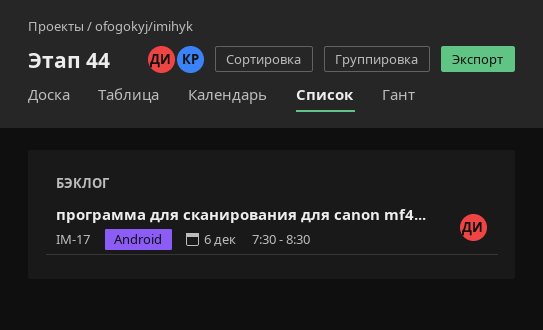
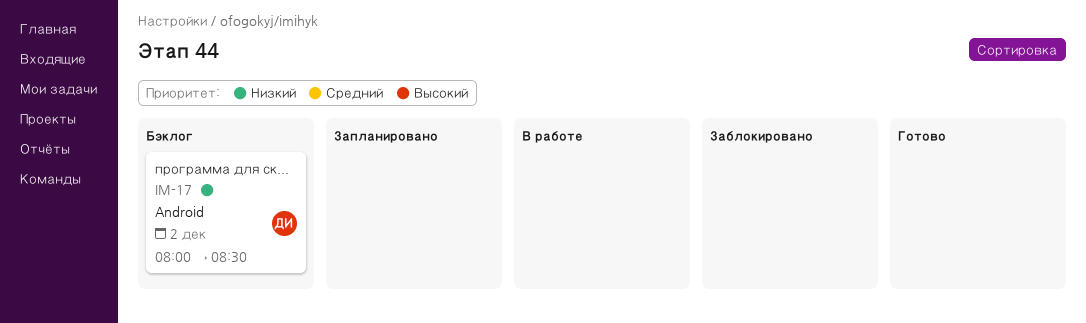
IM-17, day: Dec 6 -> Dec 2
IM-17, begins: 07:30 -> 08:00

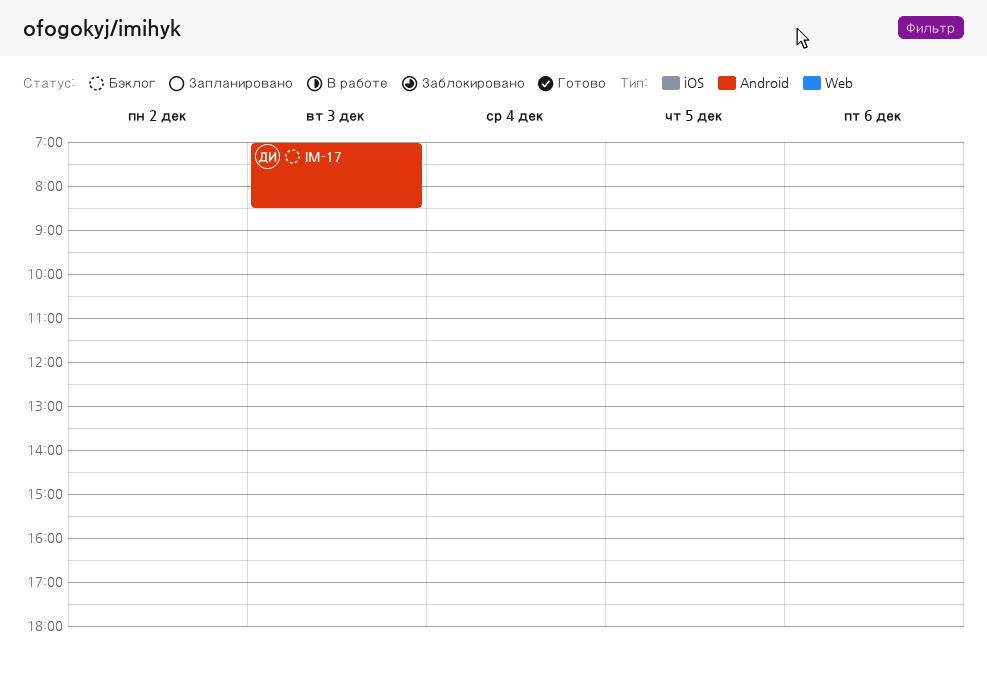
IM-17, day: Dec 2 -> Dec 3
IM-17, begins: 08:00 -> 07:00

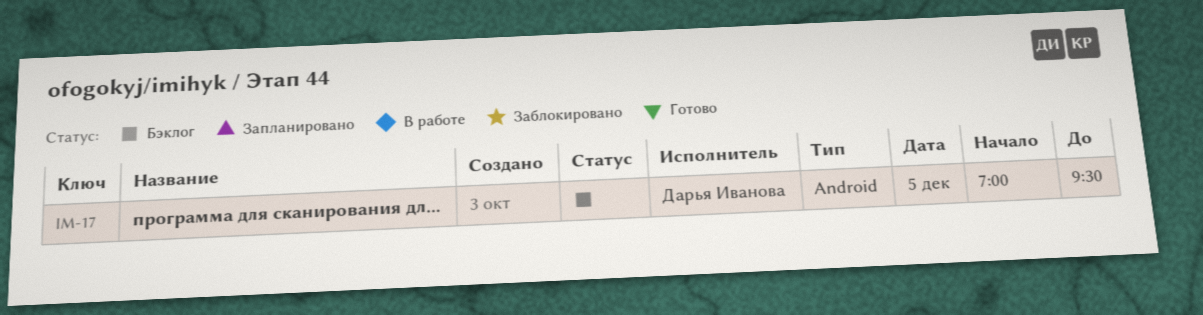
IM-17, day: Dec 3 -> Dec 5
IM-17, ends: 08:30 -> 09:30

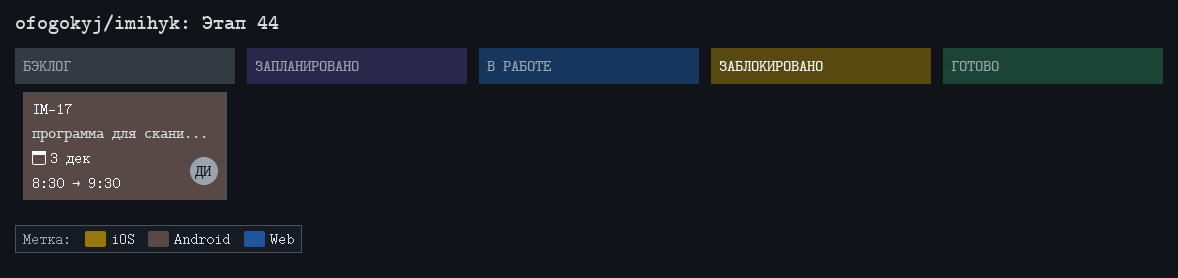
IM-17, day: Dec 5 -> Dec 3
IM-17, begins: 07:00 -> 08:30

